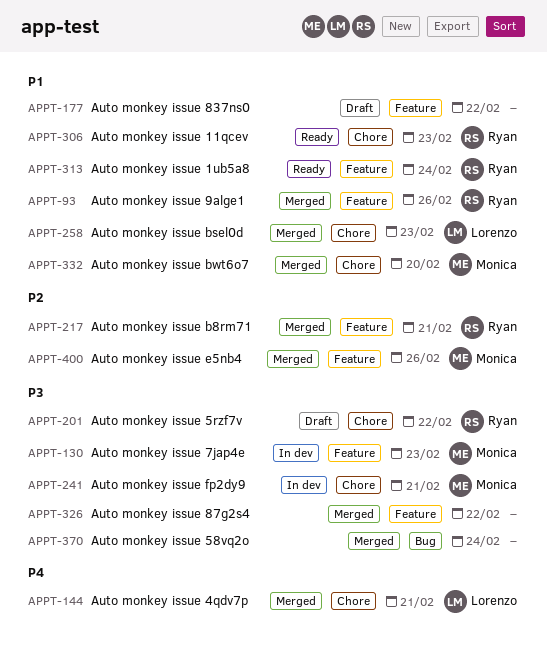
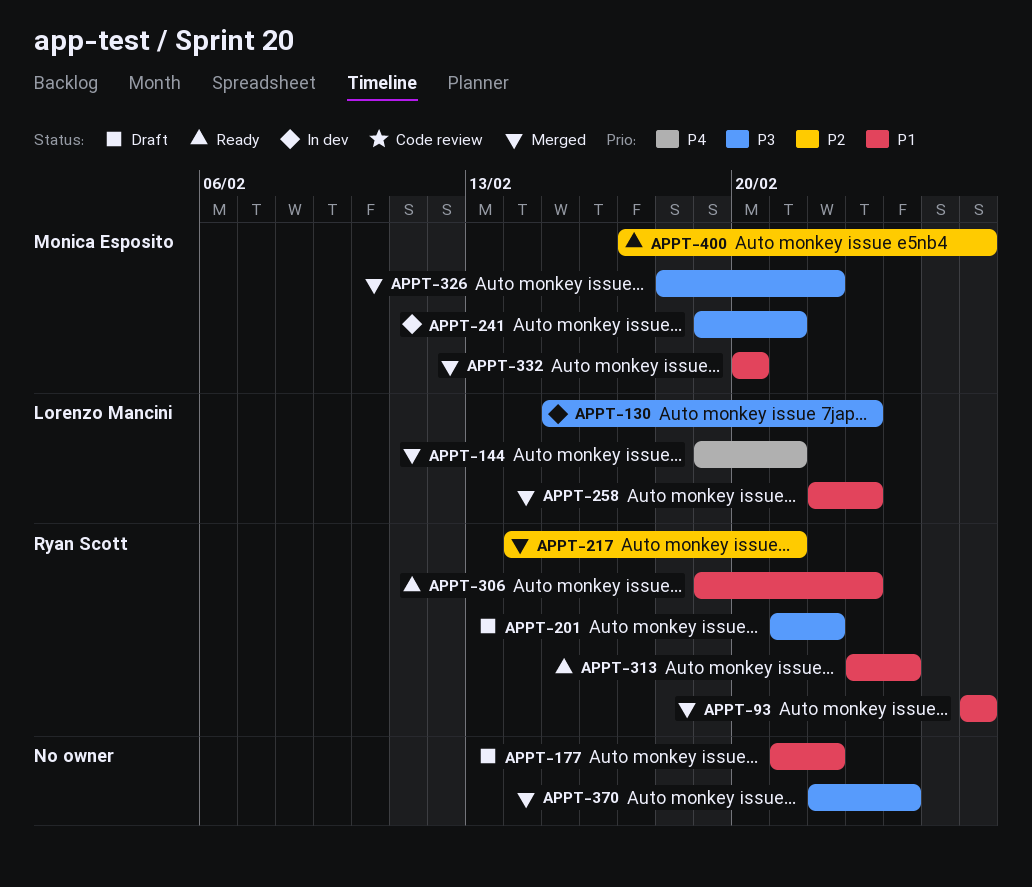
APPT-130, owner: Monica Esposito -> Lorenzo Mancini
APPT-326, owner: none -> Monica Esposito
APPT-400, status: Merged -> Ready

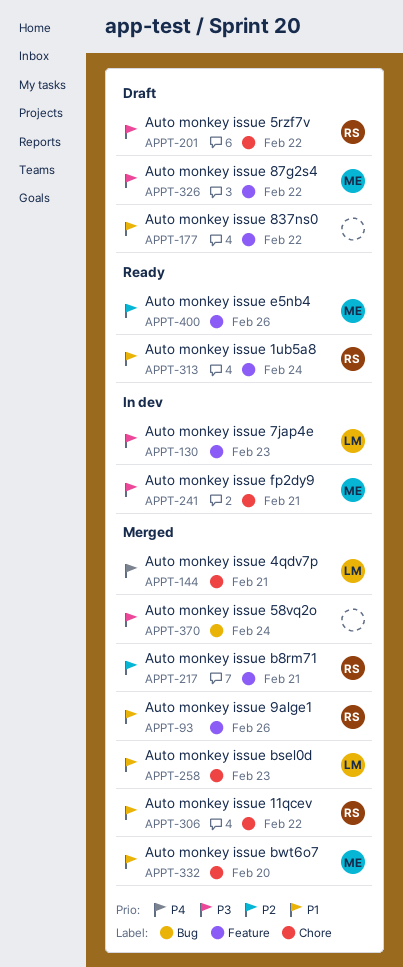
APPT-306, status: Ready -> Merged
APPT-306, due: Feb 23 -> Feb 22
APPT-326, status: Merged -> Draft

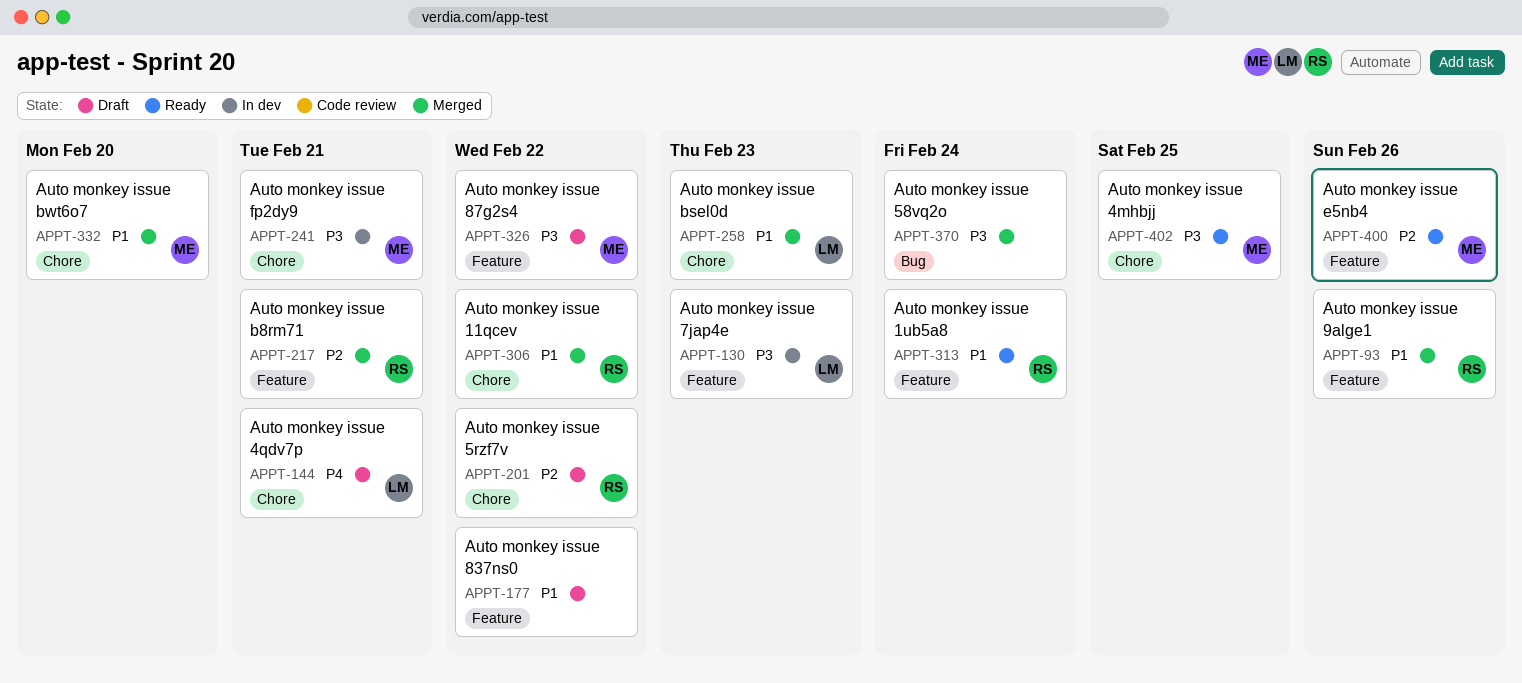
APPT-144, status: Merged -> Draft
APPT-201, priority: P3 -> P2
APPT-402: none -> present

